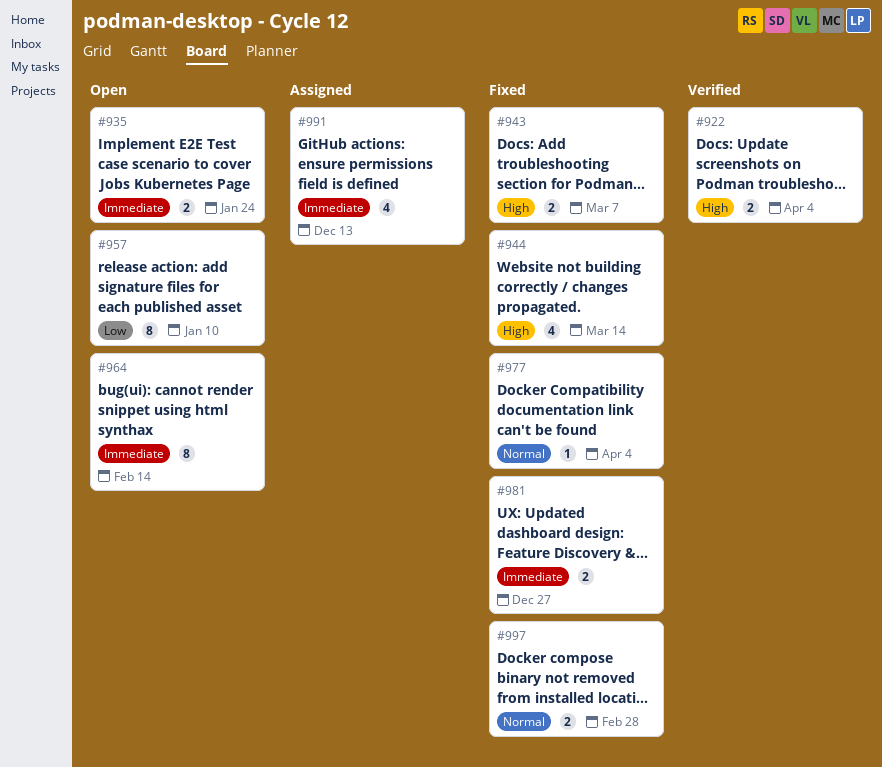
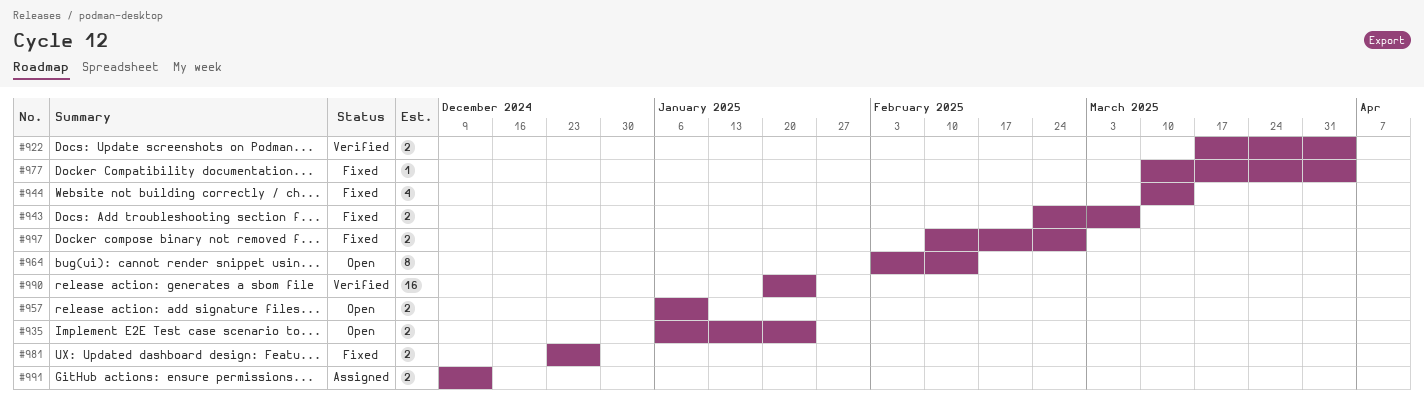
#957, estimate: 8 -> 2
#990: none -> present
#991, estimate: 4 -> 2

